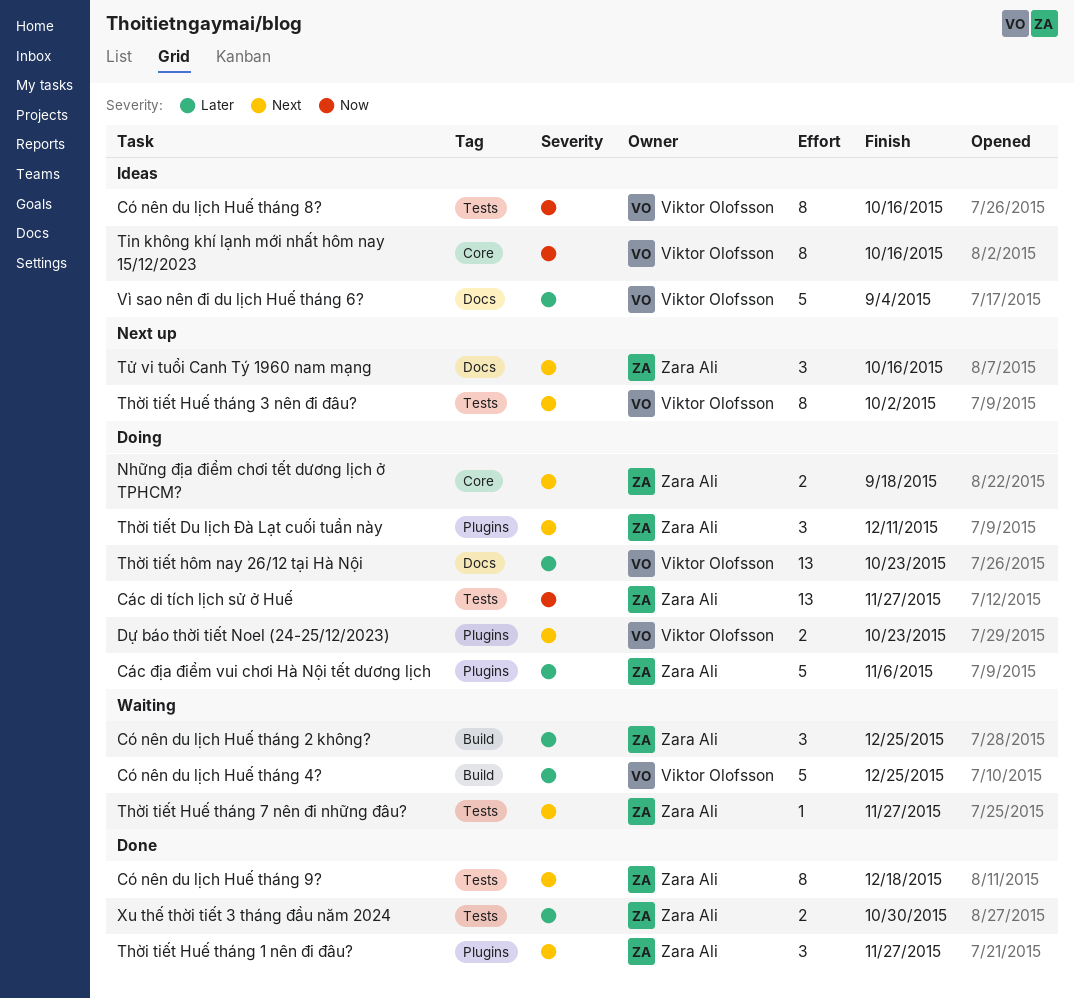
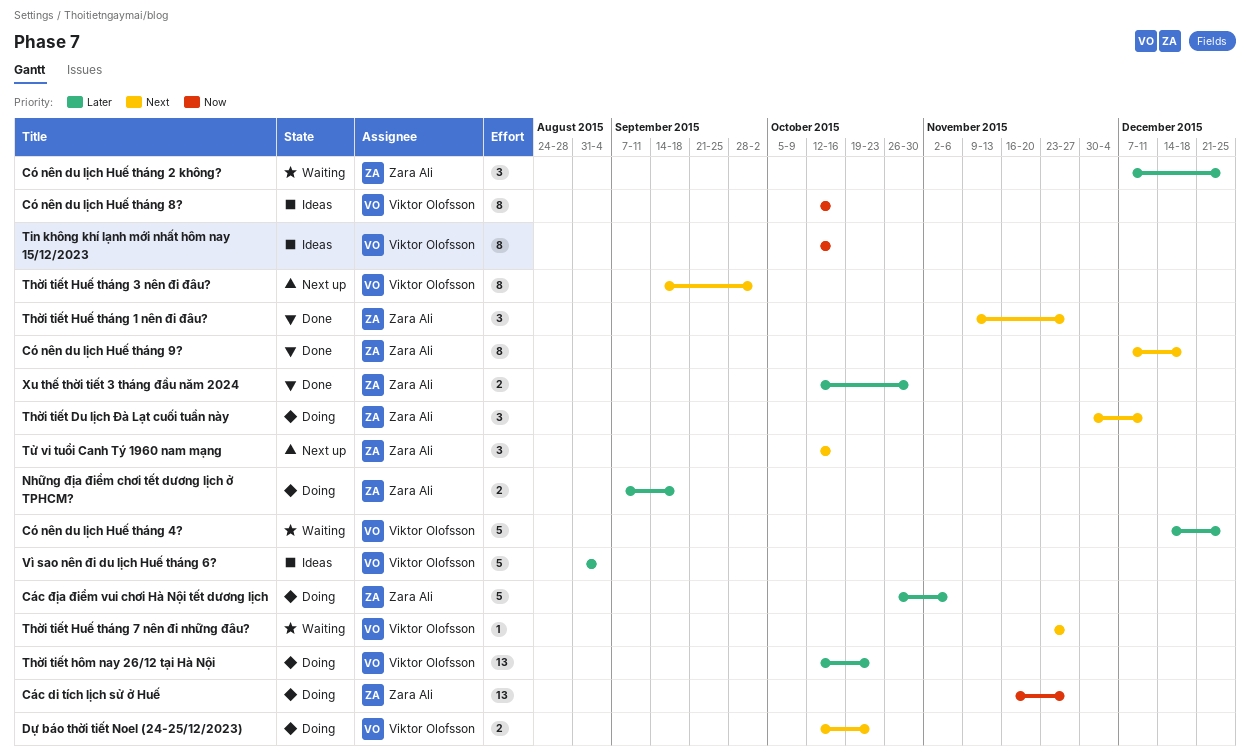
Những địa điểm chơi tết dương lịch ở TPHCM?, priority: Next -> Later
Thời tiết Huế tháng 7 nên đi những đâu?, owner: Zara Ali -> Viktor Olofsson

